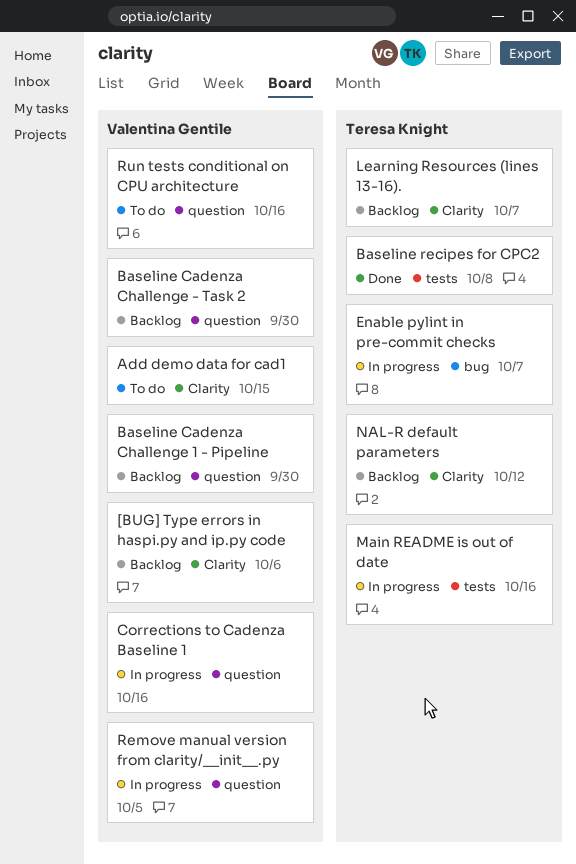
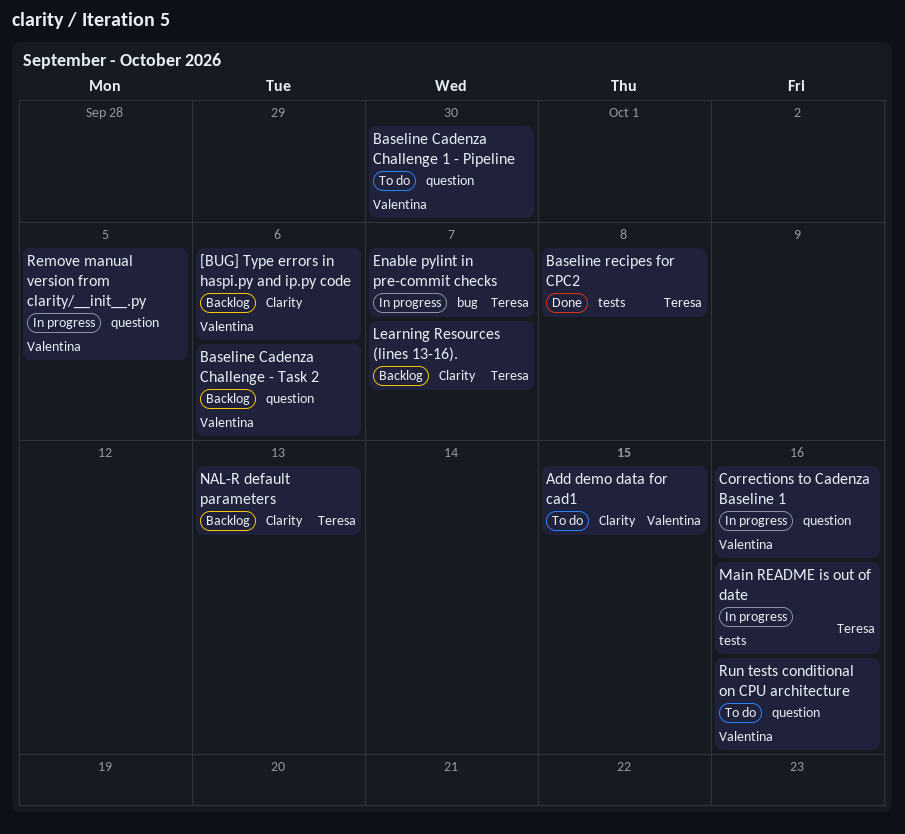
Baseline Cadenza Challenge - Task 2, due: Sep 30 -> Oct 6
Baseline Cadenza Challenge 1 - Pipeline, status: Backlog -> To do
NAL-R default parameters, due: Oct 12 -> Oct 13

